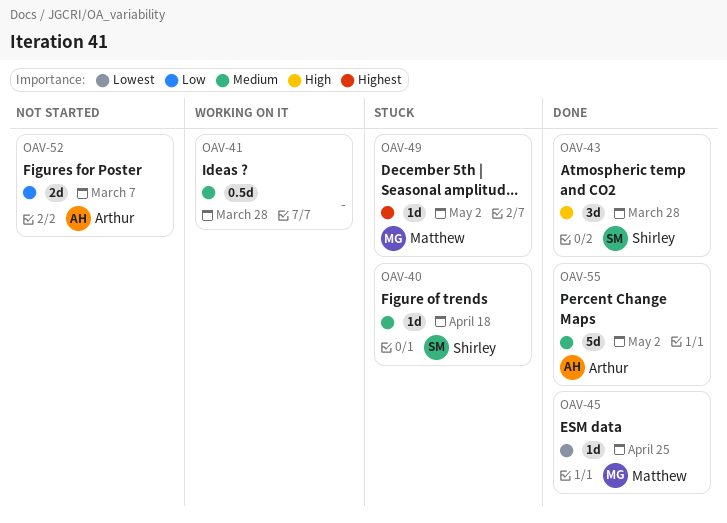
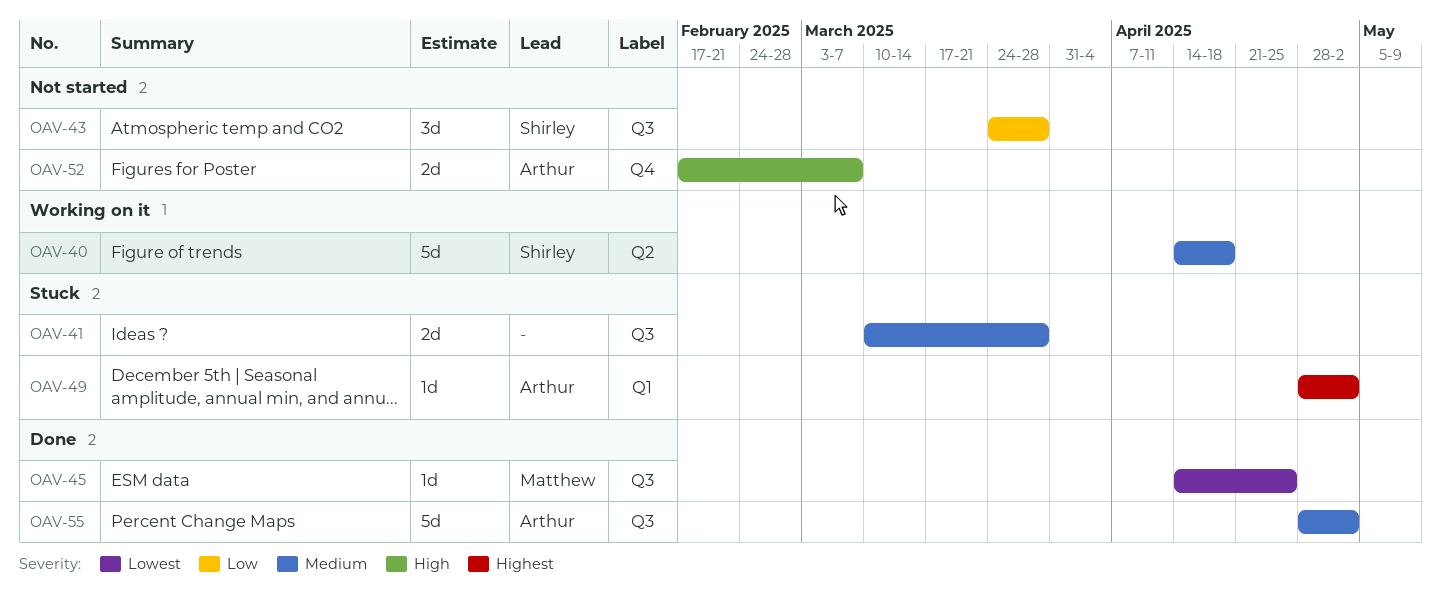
OAV-40, status: Stuck -> Working on it
OAV-40, estimate: 1d -> 5d
OAV-41, status: Working on it -> Stuck
OAV-41, estimate: 0.5d -> 2d
OAV-43, status: Done -> Not started
OAV-43, priority: High -> Low
OAV-49, owner: Matthew -> Arthur
OAV-52, priority: Low -> High

